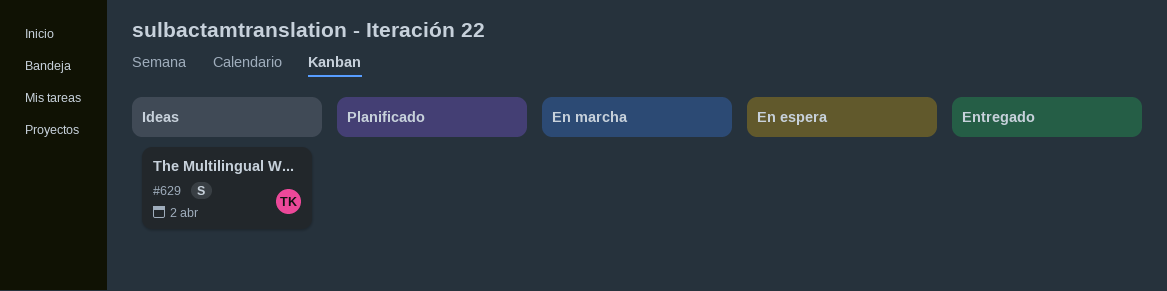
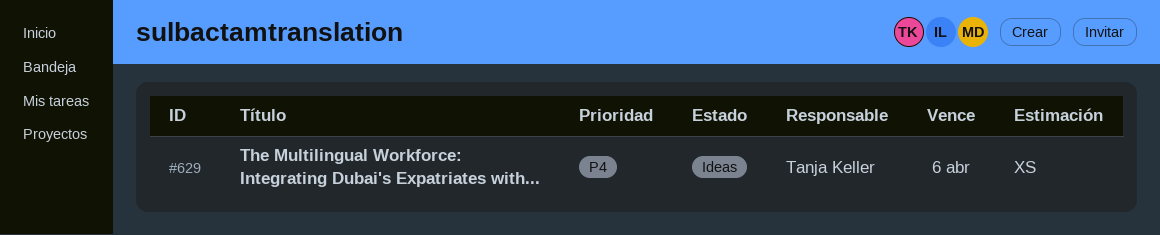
#629, estimate: S -> XS
#629, due: Apr 2 -> Apr 6

